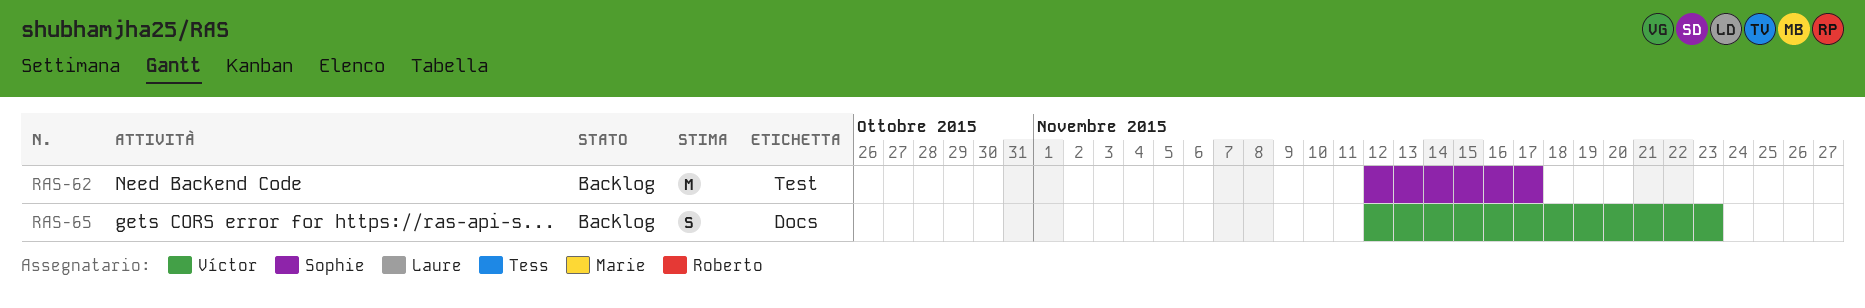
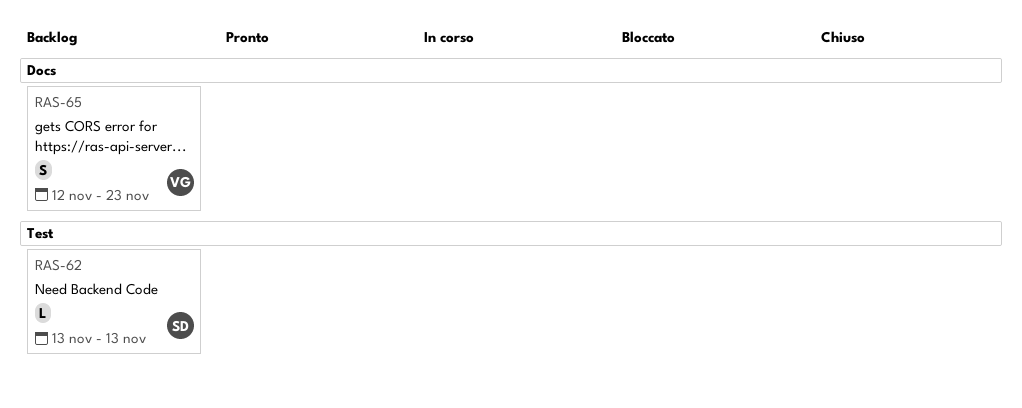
RAS-62, estimate: M -> L
RAS-62, start: Nov 12 -> Nov 13
RAS-62, due: Nov 17 -> Nov 13

